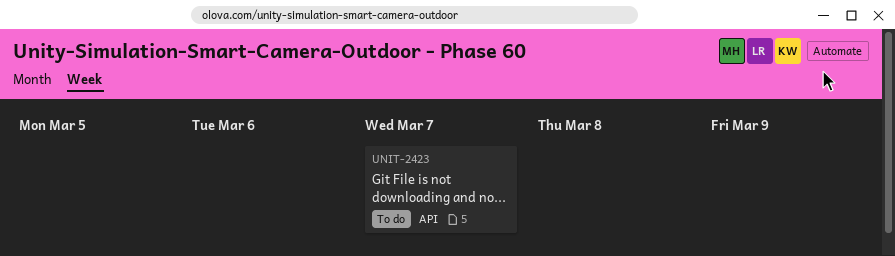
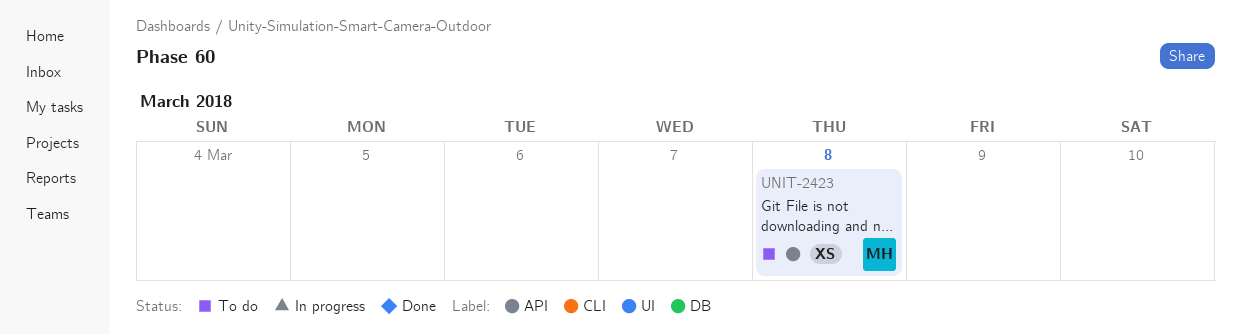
UNIT-2423, due: Mar 7 -> Mar 8

